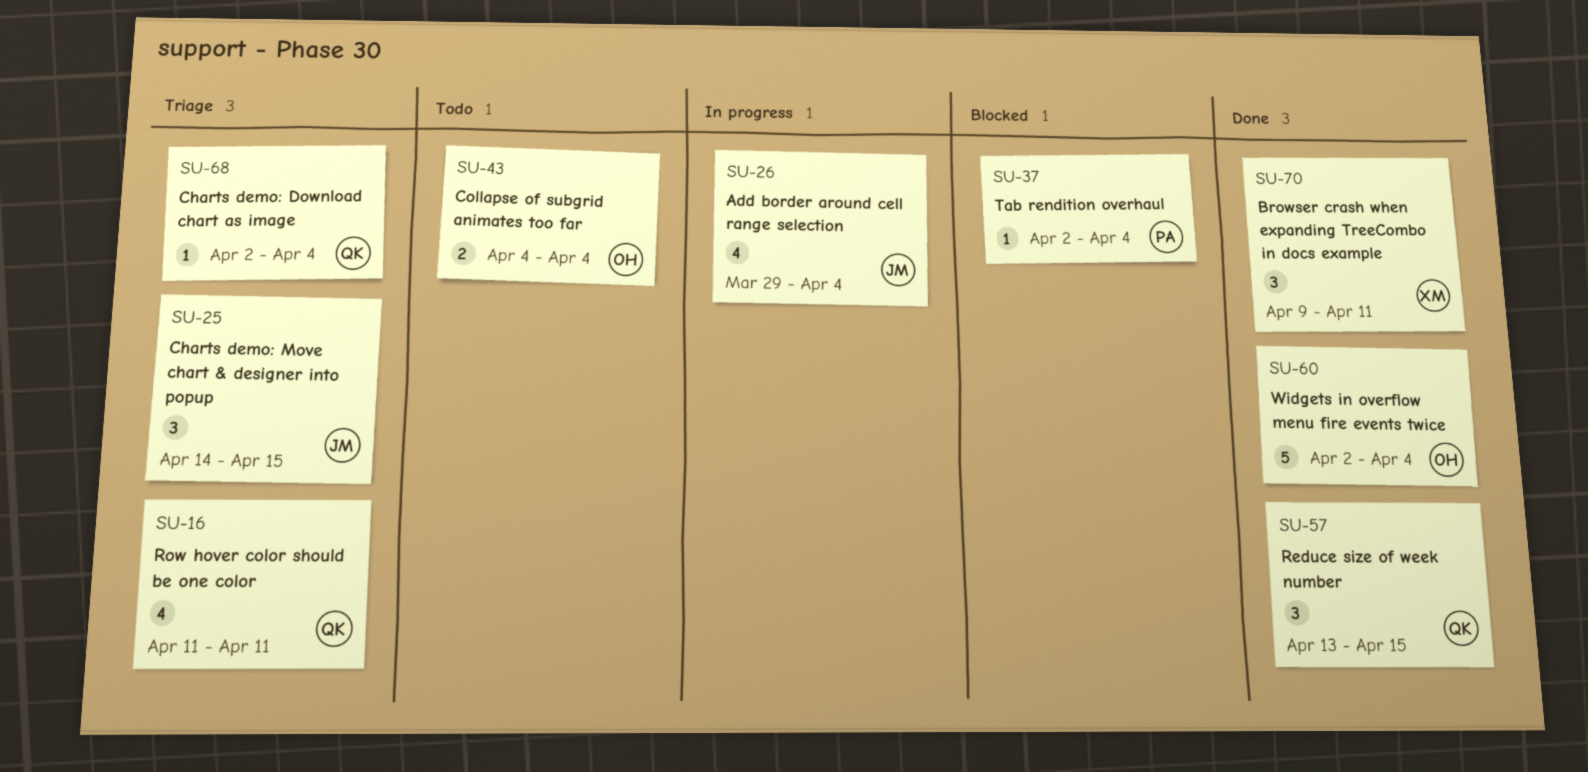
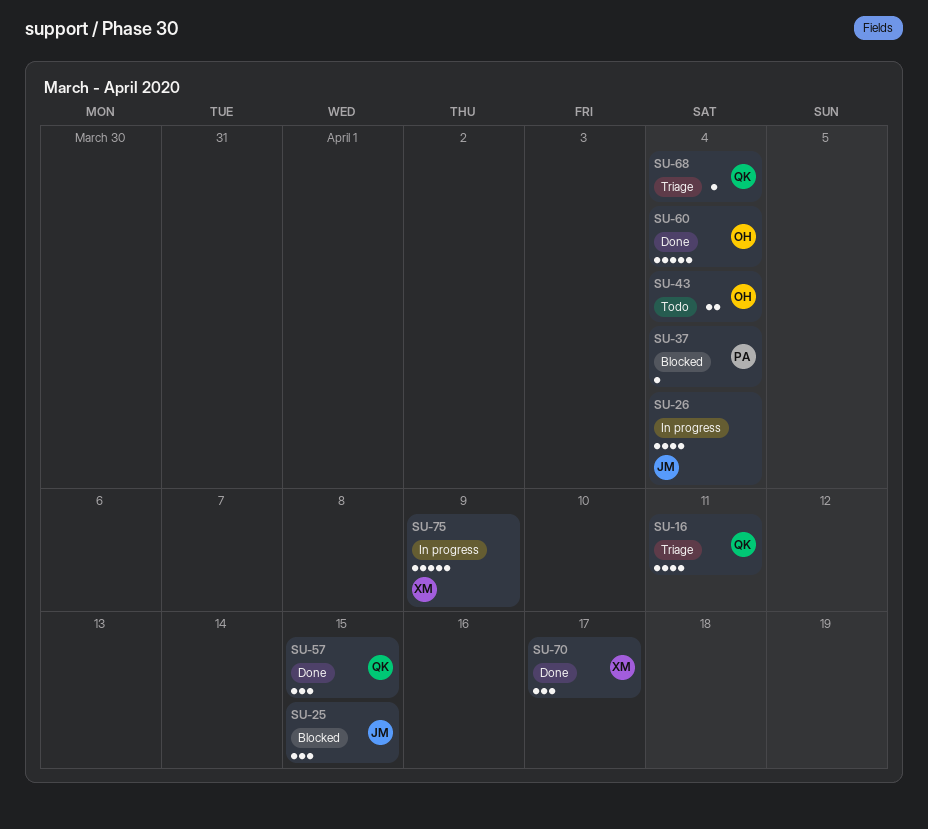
SU-25, status: Triage -> Blocked
SU-70, due: Apr 11 -> Apr 17
SU-75: none -> present

